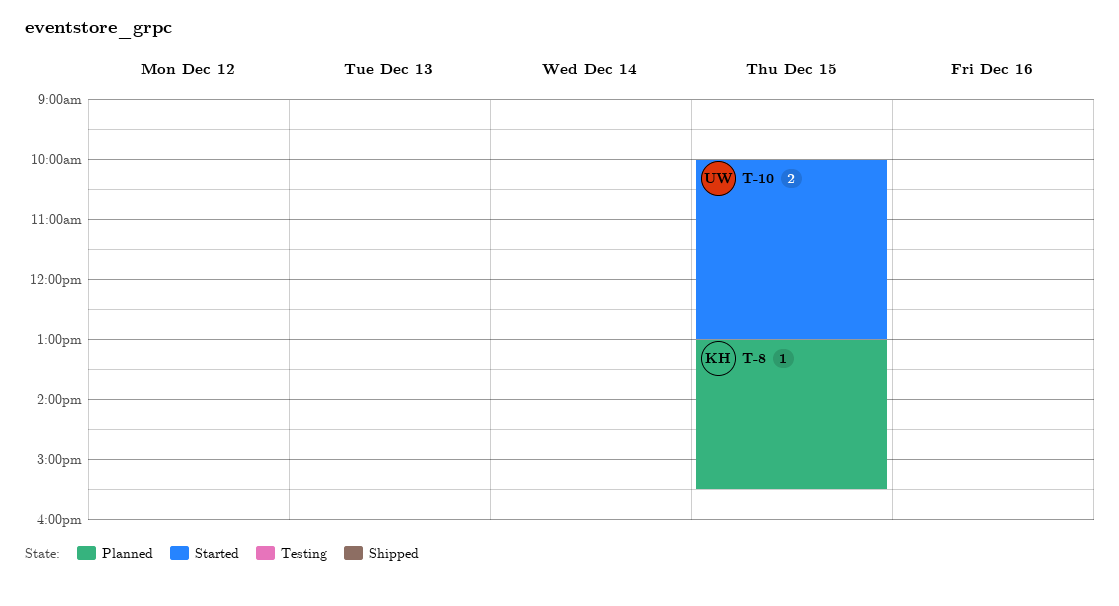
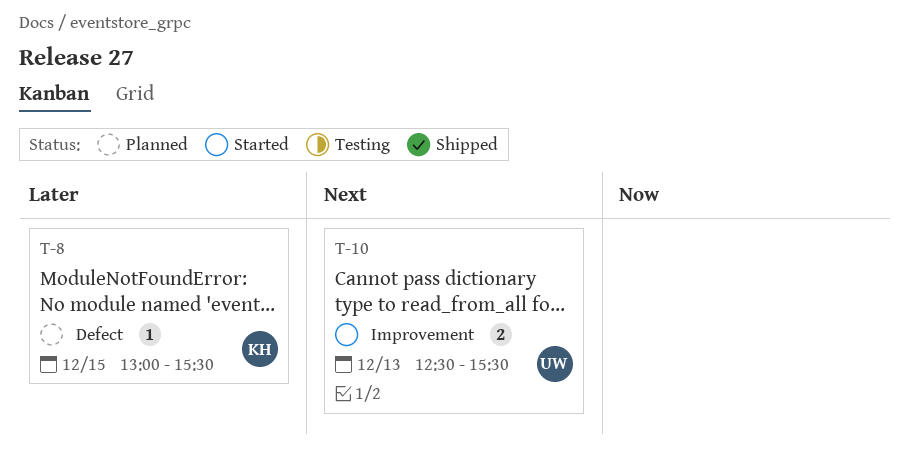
T-10, day: Dec 15 -> Dec 13
T-10, begins: 10:00 -> 12:30
T-10, ends: 13:00 -> 15:30

